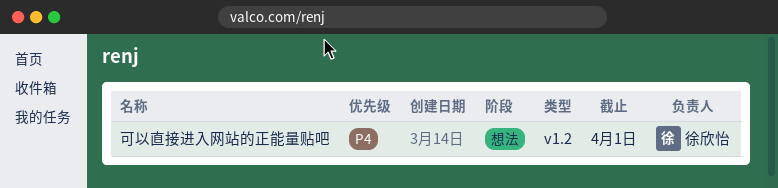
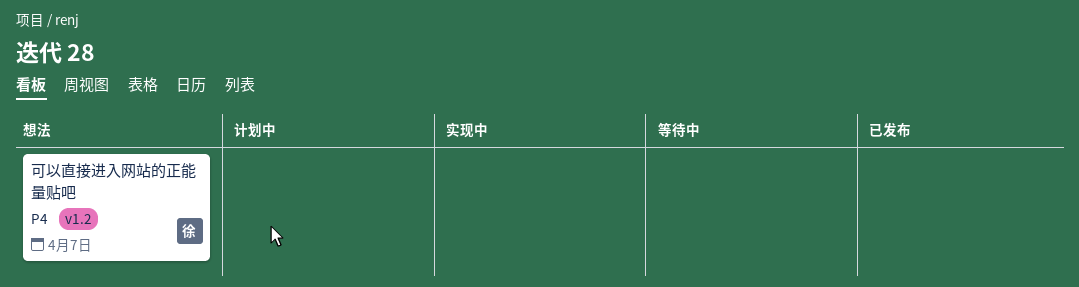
可以直接进入网站的正能量贴吧, due: Apr 1 -> Apr 7

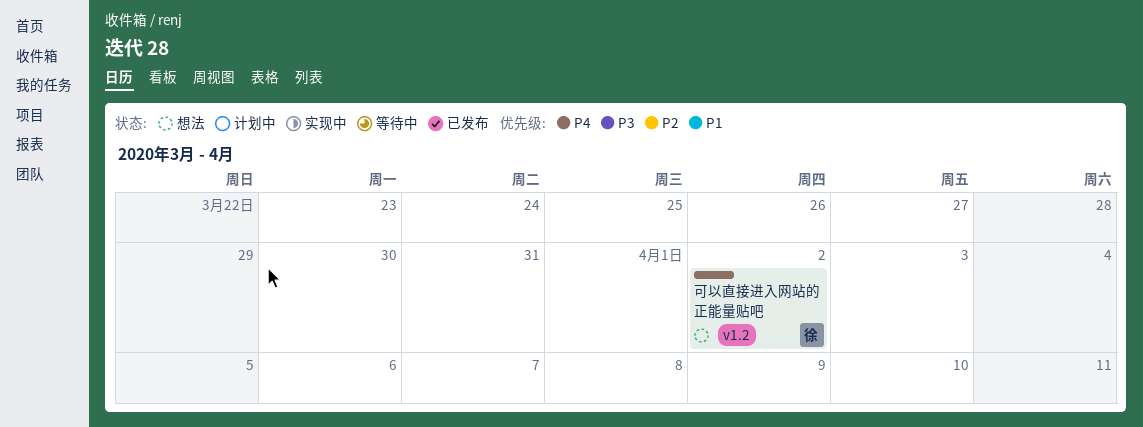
可以直接进入网站的正能量贴吧, due: Apr 7 -> Apr 2

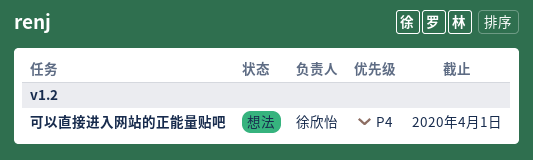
可以直接进入网站的正能量贴吧, due: Apr 2 -> Apr 1

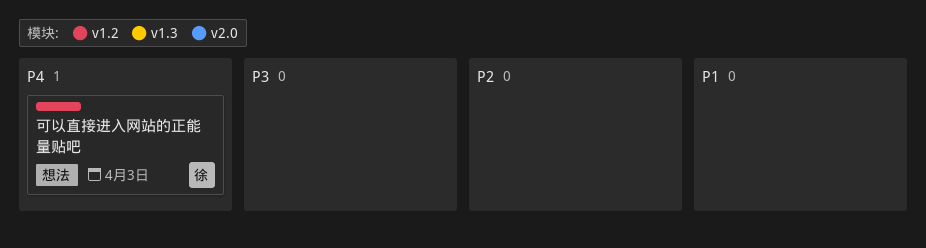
可以直接进入网站的正能量贴吧, due: Apr 1 -> Apr 3

